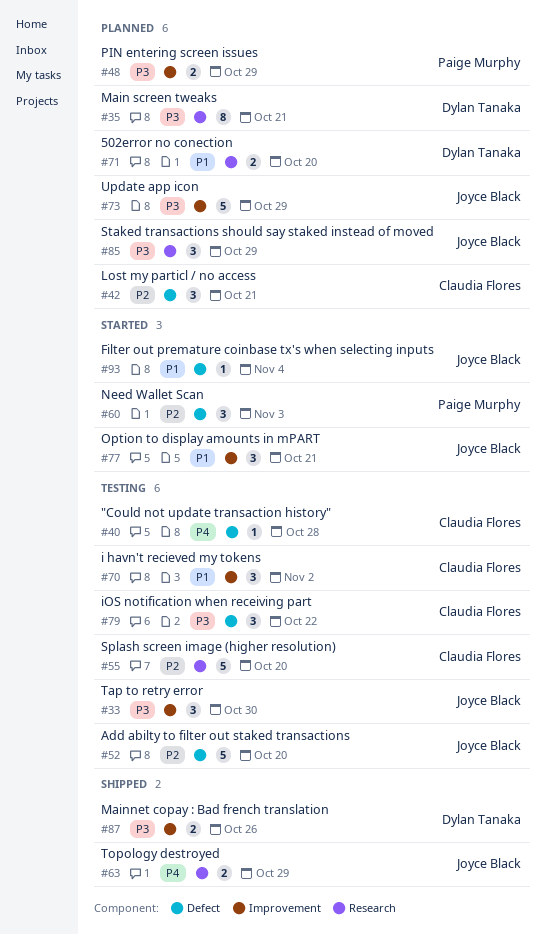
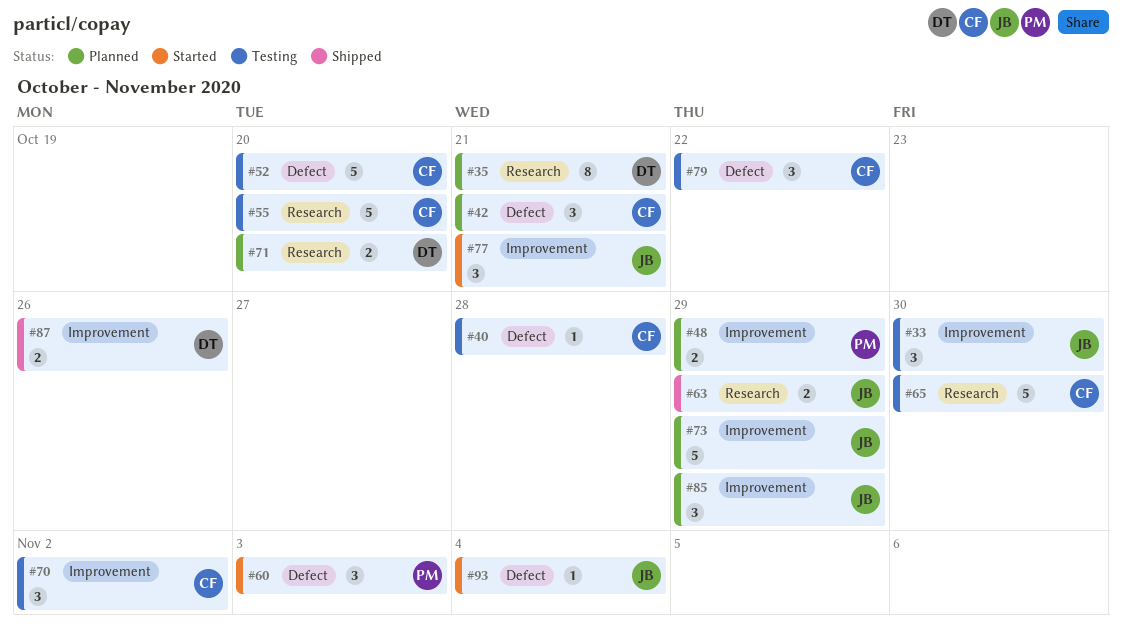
#52, owner: Joyce Black -> Claudia Flores
#65: none -> present
#85, label: Research -> Improvement

